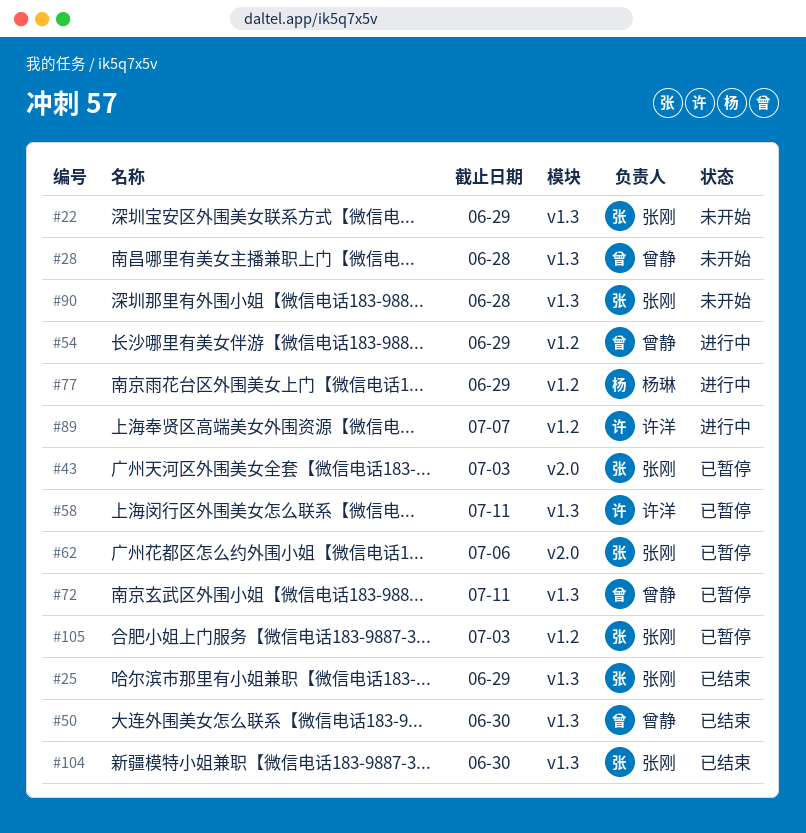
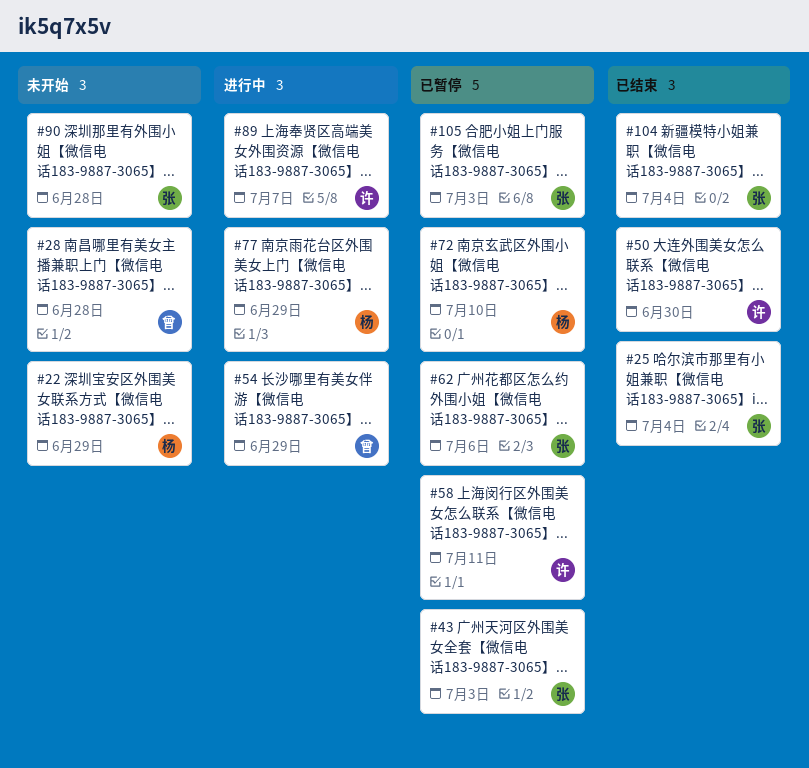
#22, owner: 张刚 -> 杨琳
#25, due: Jun 29 -> Jul 4
#50, owner: 曾静 -> 许洋
#72, owner: 曾静 -> 杨琳
#72, due: Jul 11 -> Jul 10
#104, due: Jun 30 -> Jul 4

